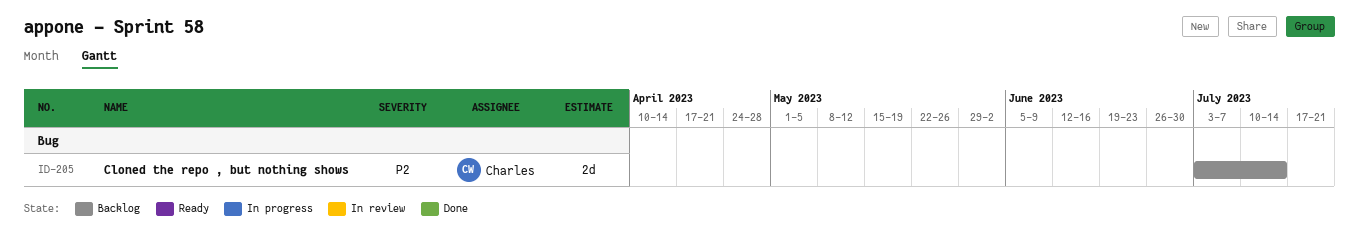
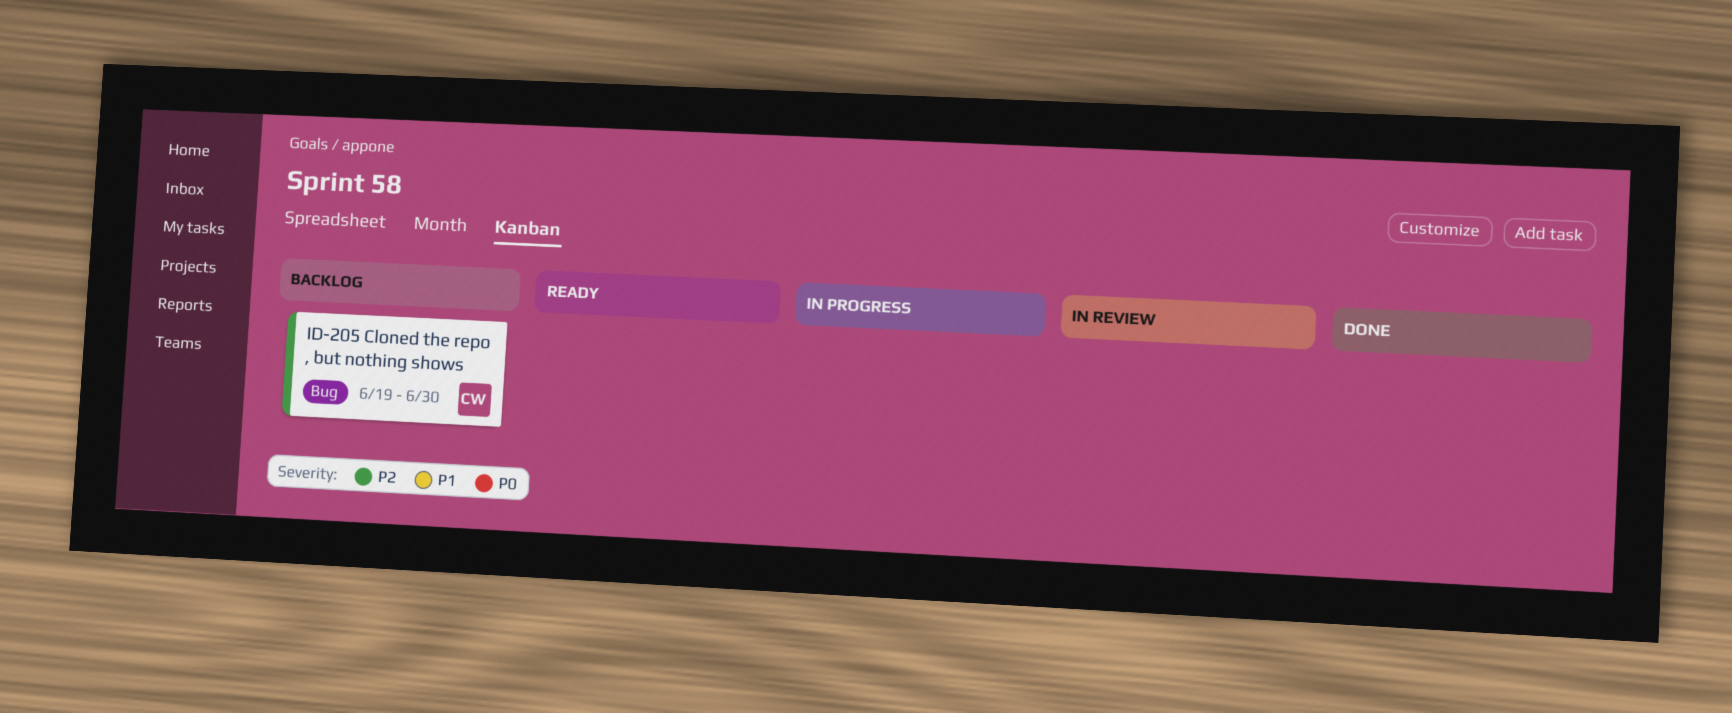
ID-205, start: Jul 3 -> Jun 19
ID-205, due: Jul 14 -> Jun 30

